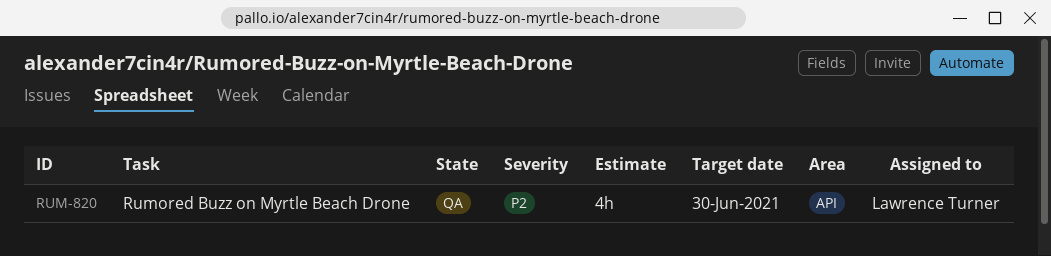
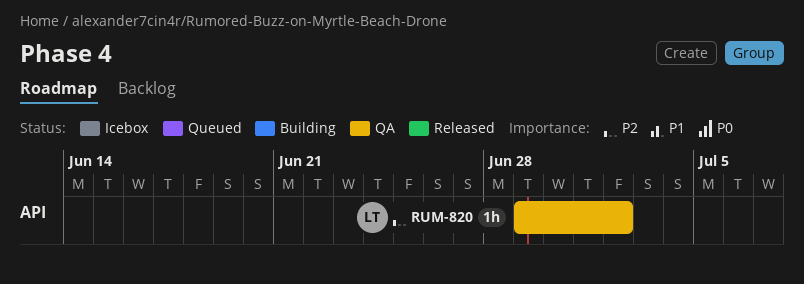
RUM-820, estimate: 4h -> 1h
RUM-820, due: Jun 30 -> Jul 2

